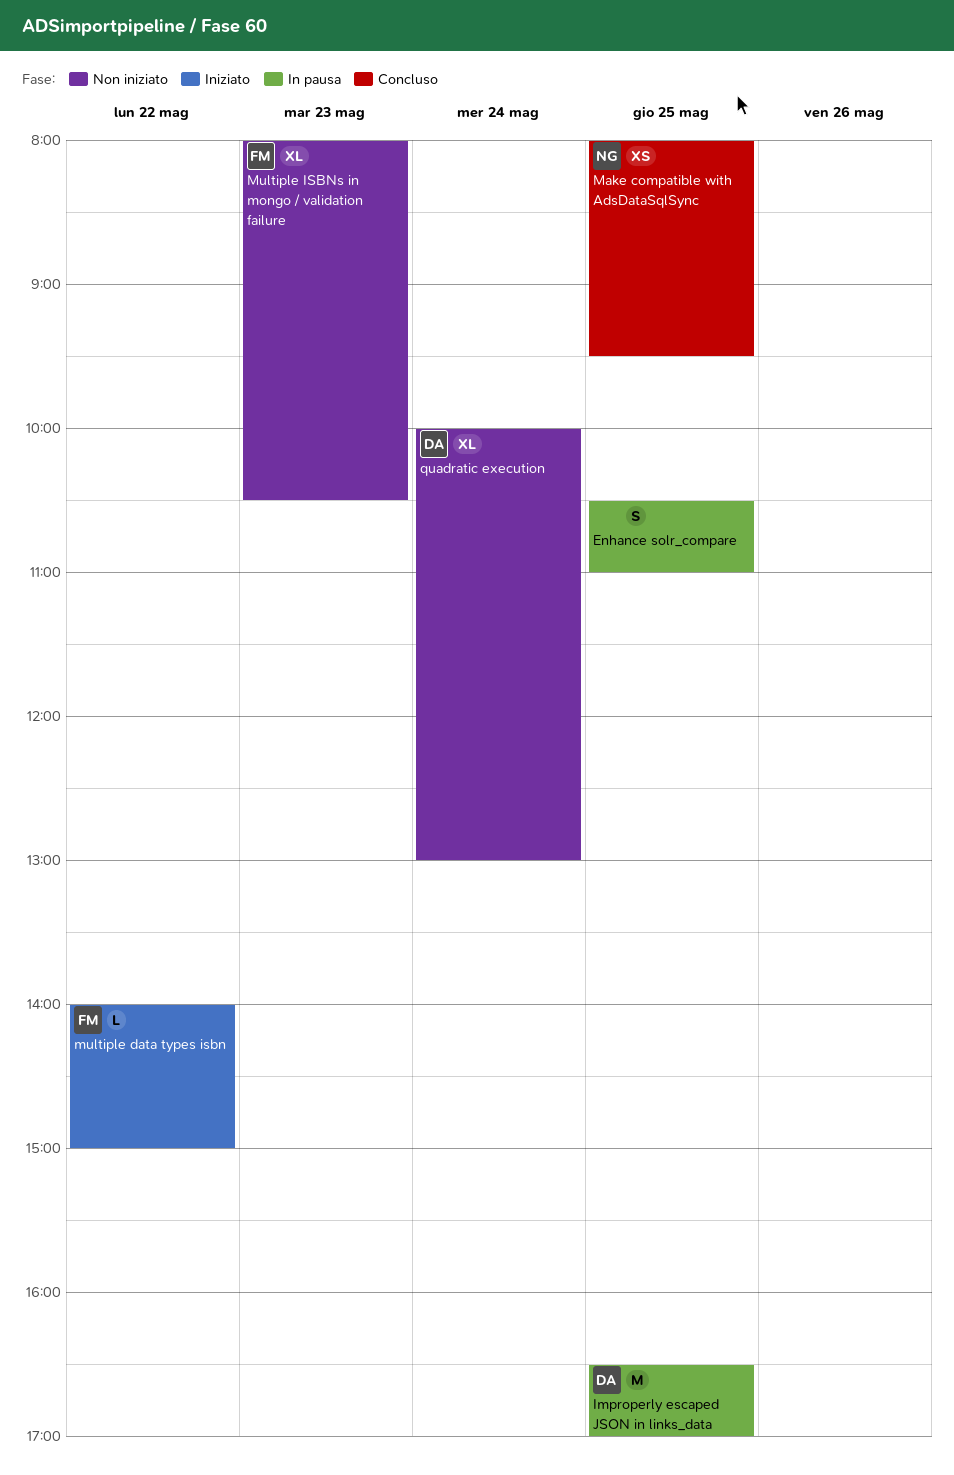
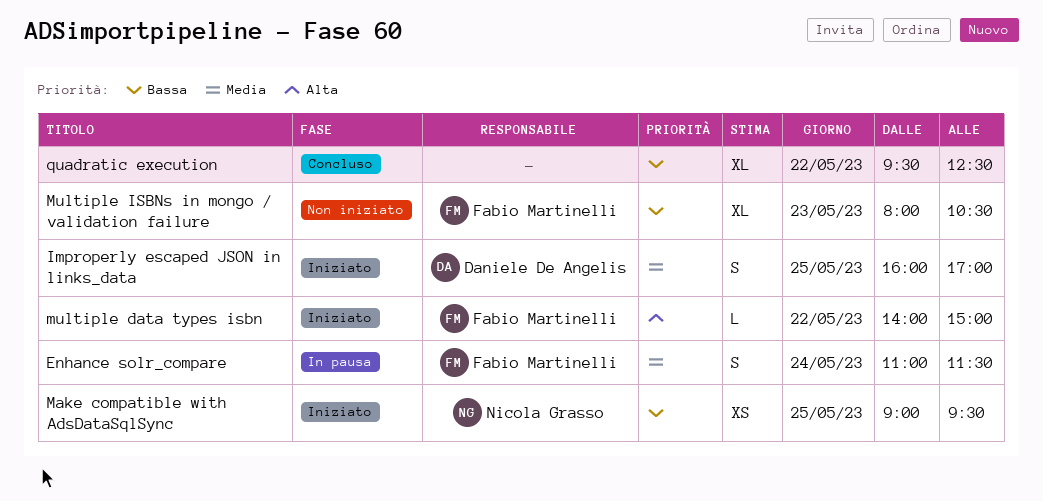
Enhance solr_compare, owner: none -> Fabio Martinelli
Enhance solr_compare, day: May 25 -> May 24
Enhance solr_compare, begins: 10:30 -> 11:00
Enhance solr_compare, ends: 11:00 -> 11:30
Improperly escaped JSON in links_data, status: In pausa -> Iniziato
Improperly escaped JSON in links_data, estimate: M -> S
Improperly escaped JSON in links_data, begins: 16:30 -> 16:00
Make compatible with AdsDataSqlSync, status: Concluso -> Iniziato
Make compatible with AdsDataSqlSync, begins: 08:00 -> 09:00
quadratic execution, status: Non iniziato -> Concluso
quadratic execution, owner: Daniele De Angelis -> none
quadratic execution, day: May 24 -> May 22
quadratic execution, begins: 10:00 -> 09:30
quadratic execution, ends: 13:00 -> 12:30

